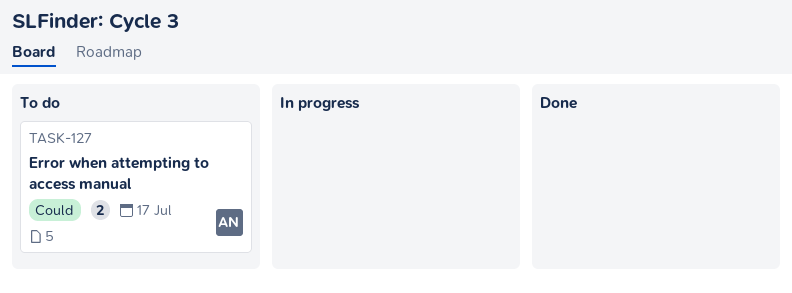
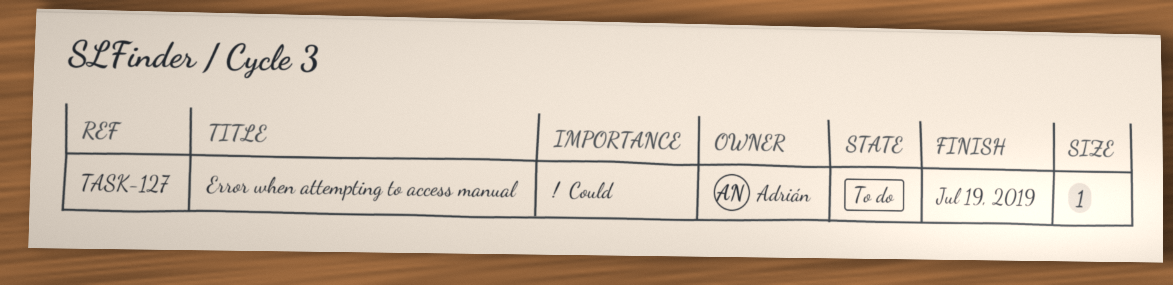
TASK-127, estimate: 2 -> 1
TASK-127, due: Jul 17 -> Jul 19

